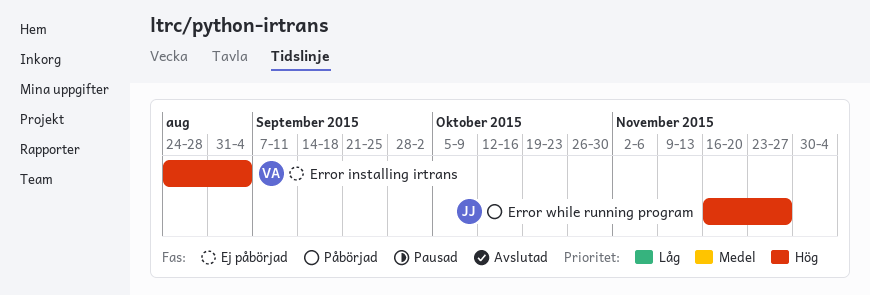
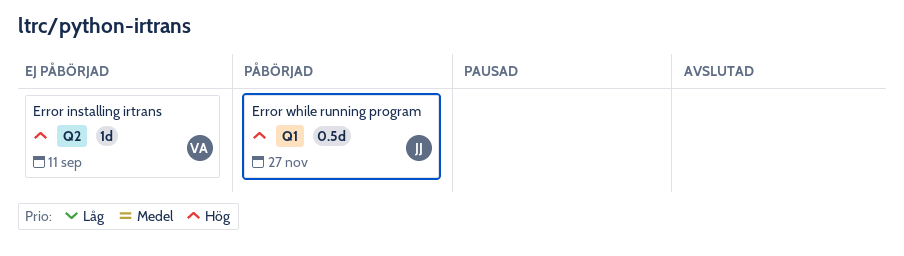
Error installing irtrans, due: Sep 4 -> Sep 11

